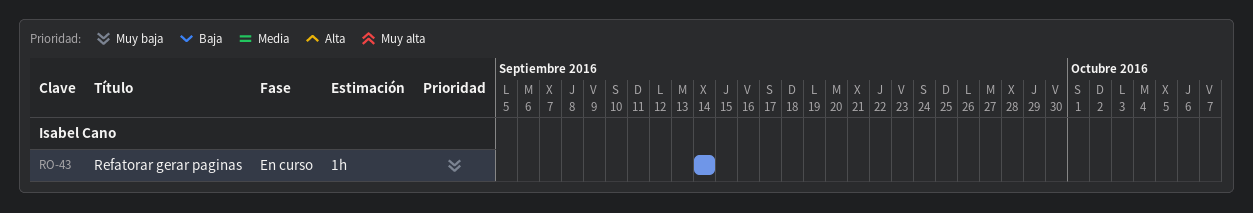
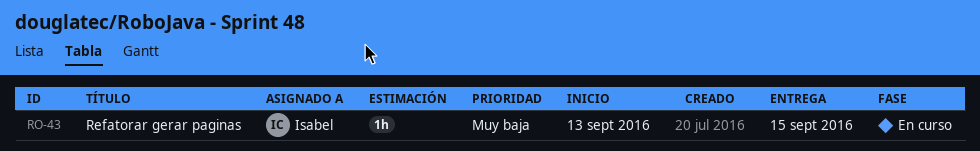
RO-43, start: Sep 14 -> Sep 13
RO-43, due: Sep 14 -> Sep 15

